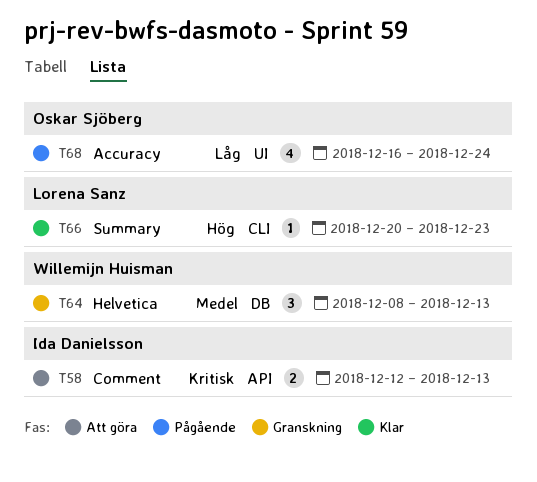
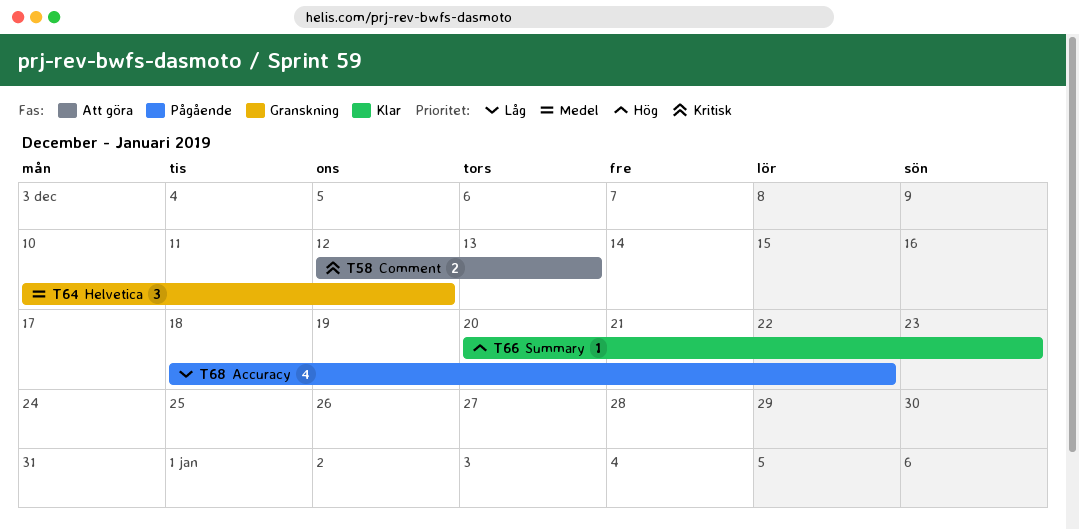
T64, start: Dec 8 -> Dec 10
T64, due: Dec 13 -> Dec 12
T68, start: Dec 16 -> Dec 18
T68, due: Dec 24 -> Dec 22

